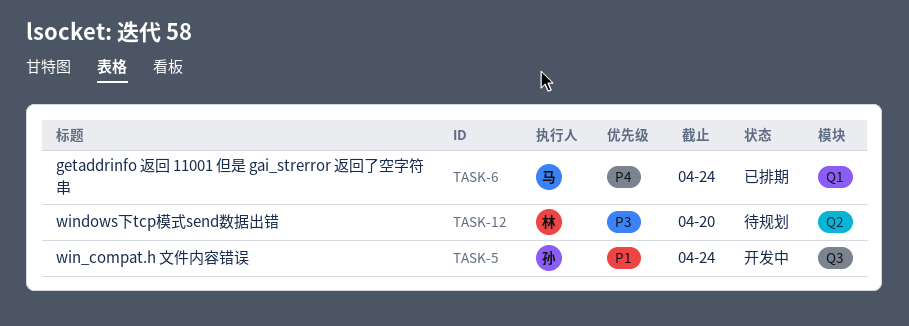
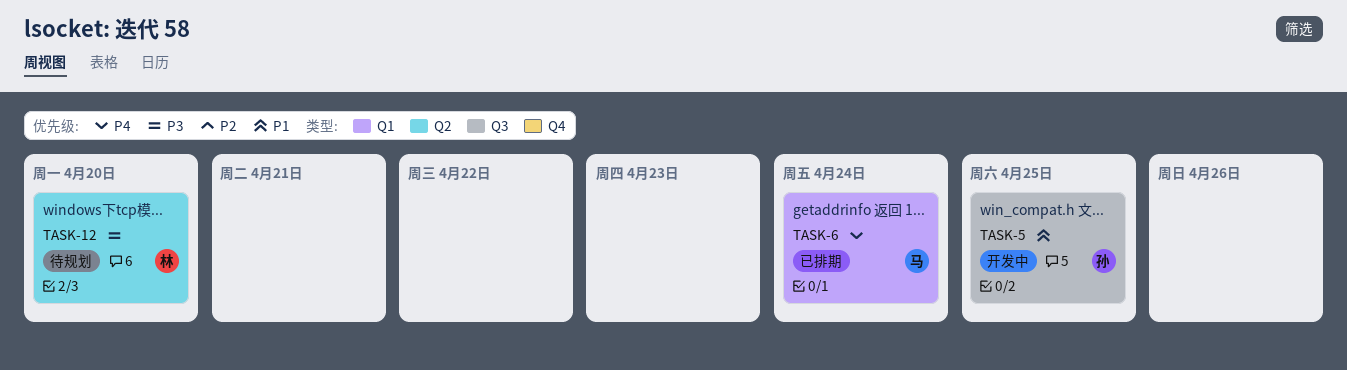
TASK-5, due: Apr 24 -> Apr 25

